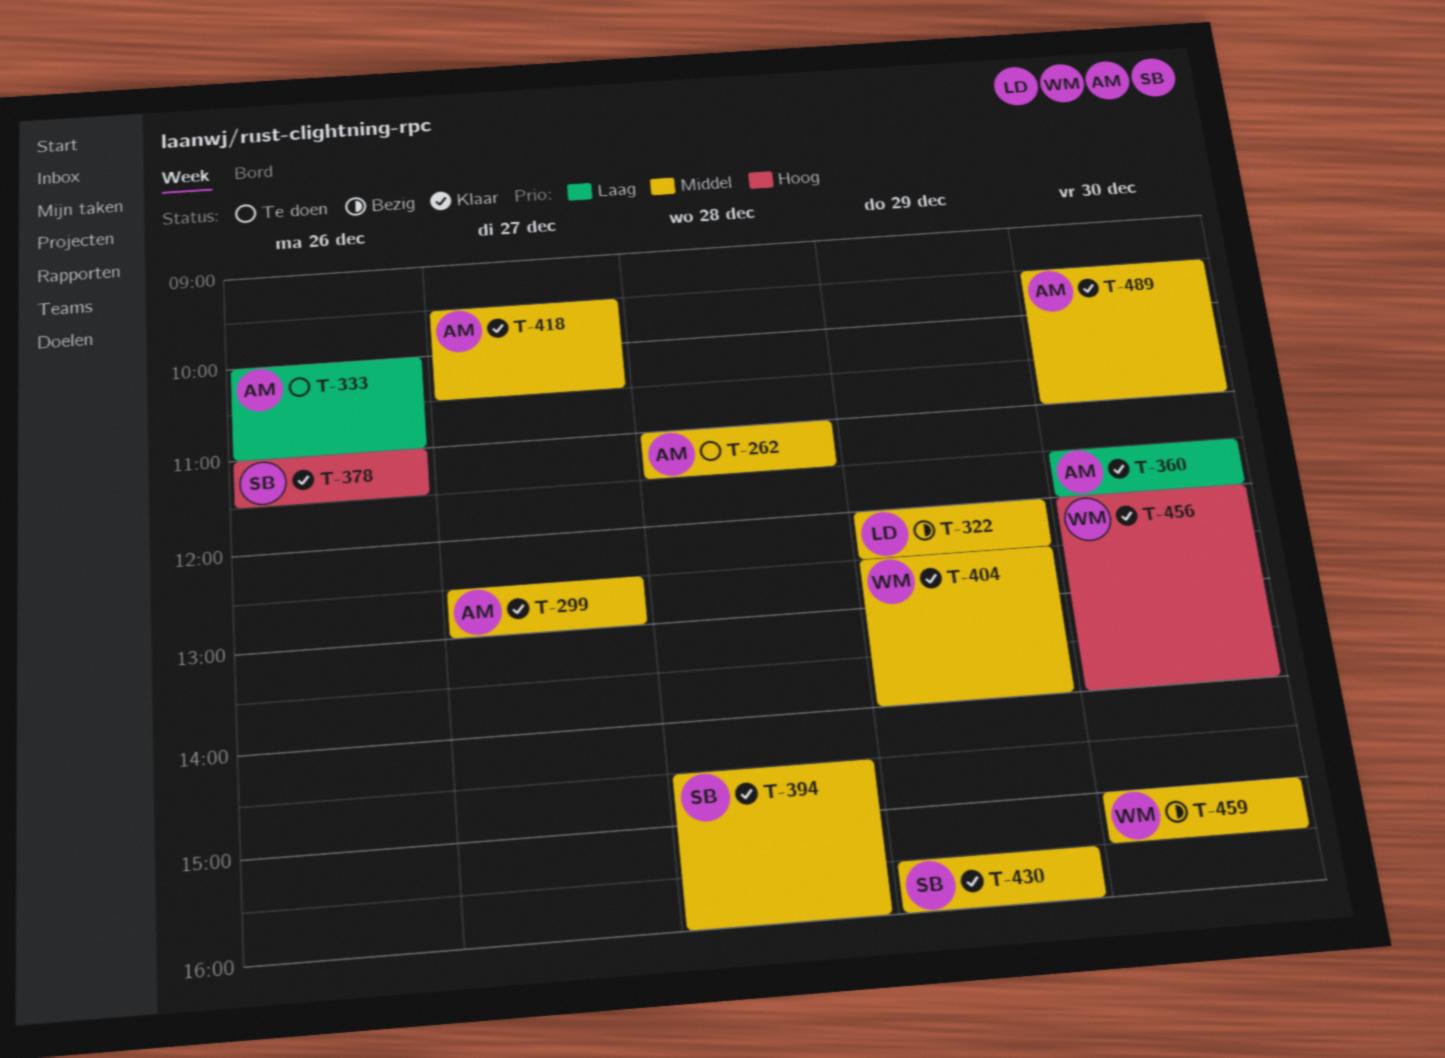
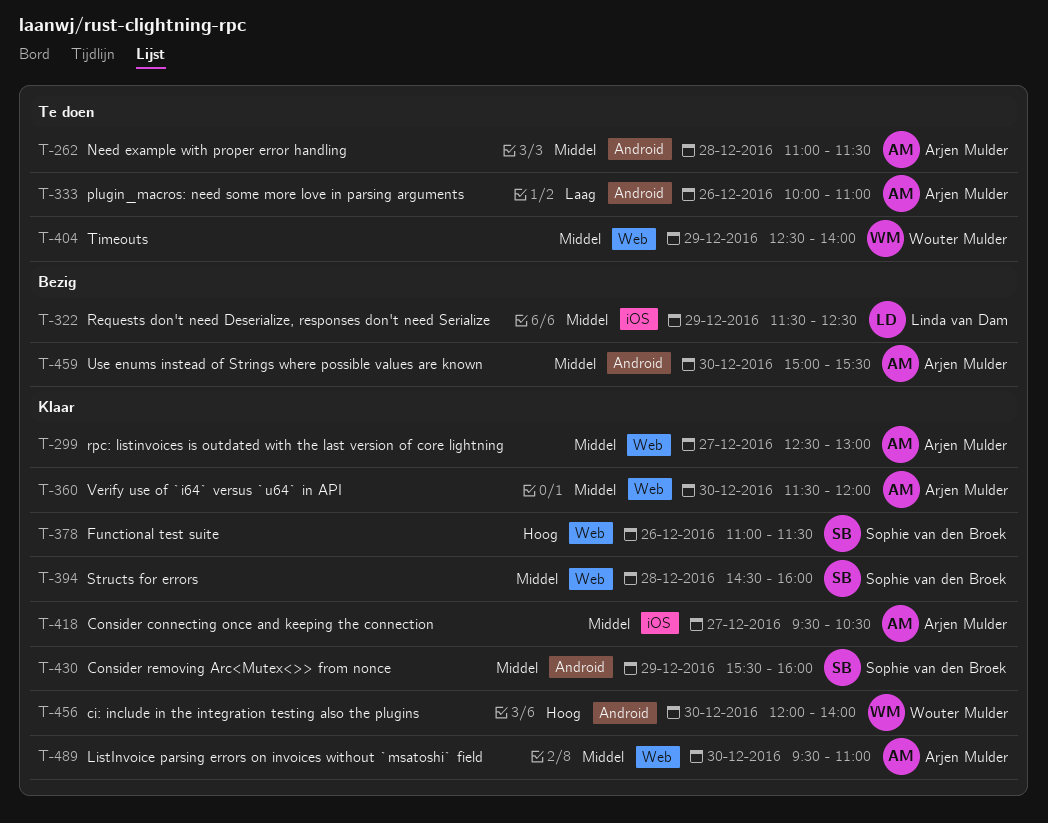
T-322, begins: 12:00 -> 11:30
T-360, priority: Laag -> Middel
T-404, status: Klaar -> Te doen
T-459, owner: Wouter Mulder -> Arjen Mulder

